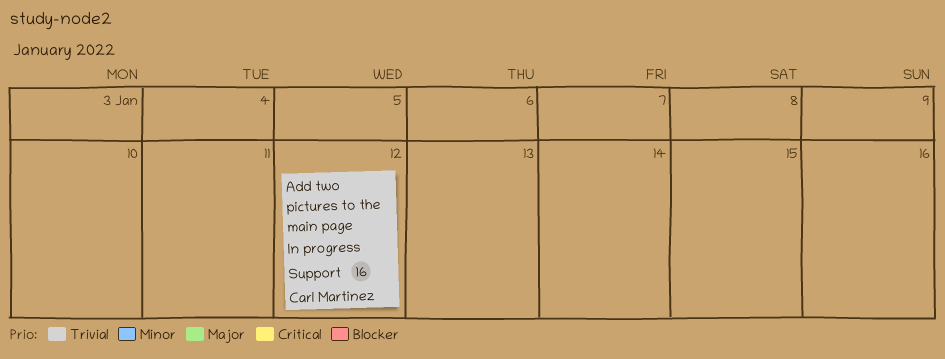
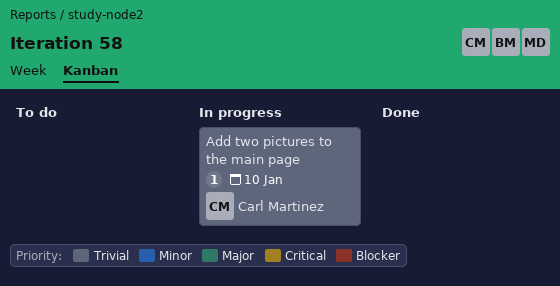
Add two pictures to the main page, estimate: 16 -> 1
Add two pictures to the main page, due: Jan 12 -> Jan 10

